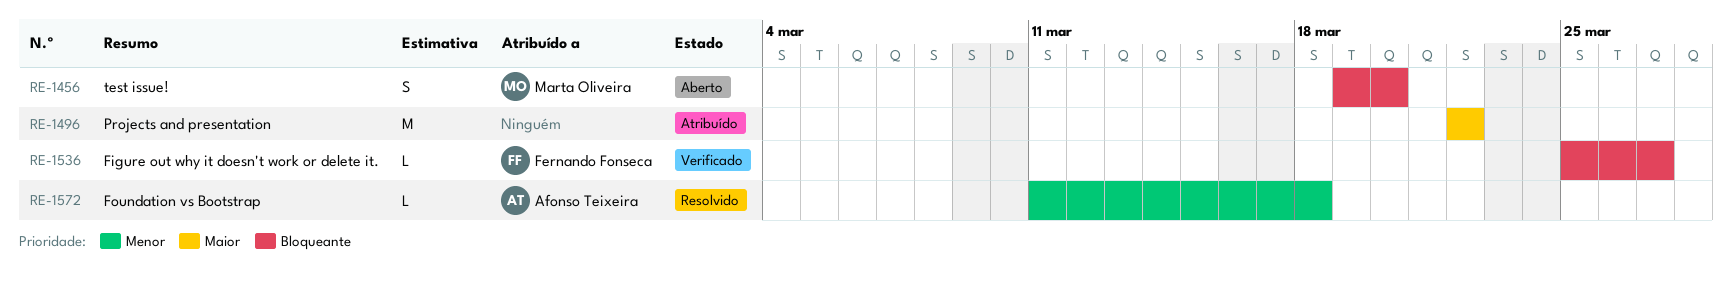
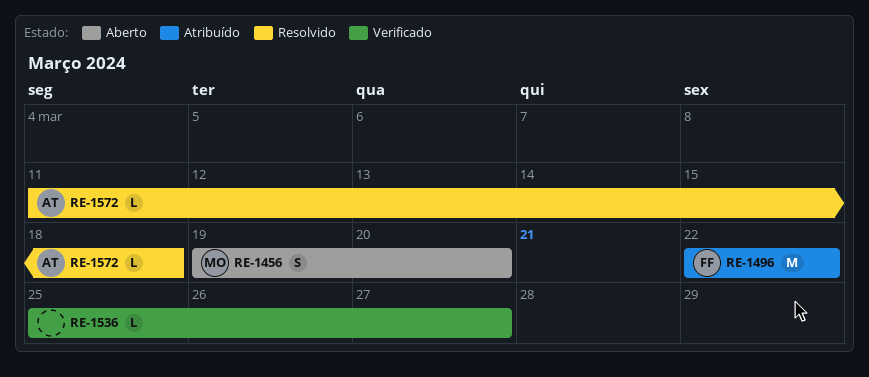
RE-1496, owner: none -> Fernando Fonseca
RE-1536, owner: Fernando Fonseca -> none

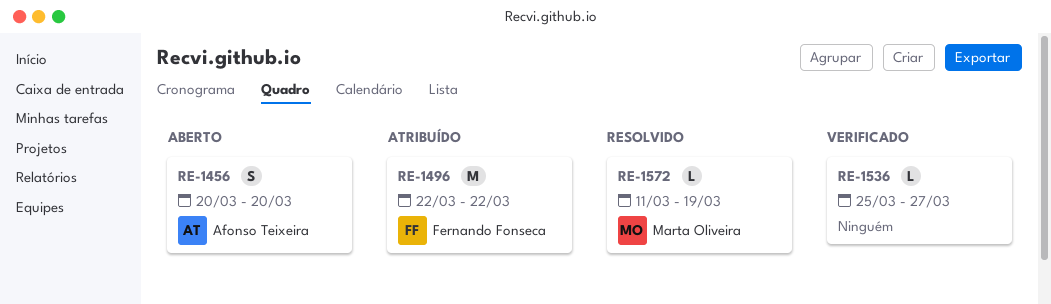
RE-1456, owner: Marta Oliveira -> Afonso Teixeira
RE-1456, start: Mar 19 -> Mar 20
RE-1572, owner: Afonso Teixeira -> Marta Oliveira
RE-1572, due: Mar 18 -> Mar 19

